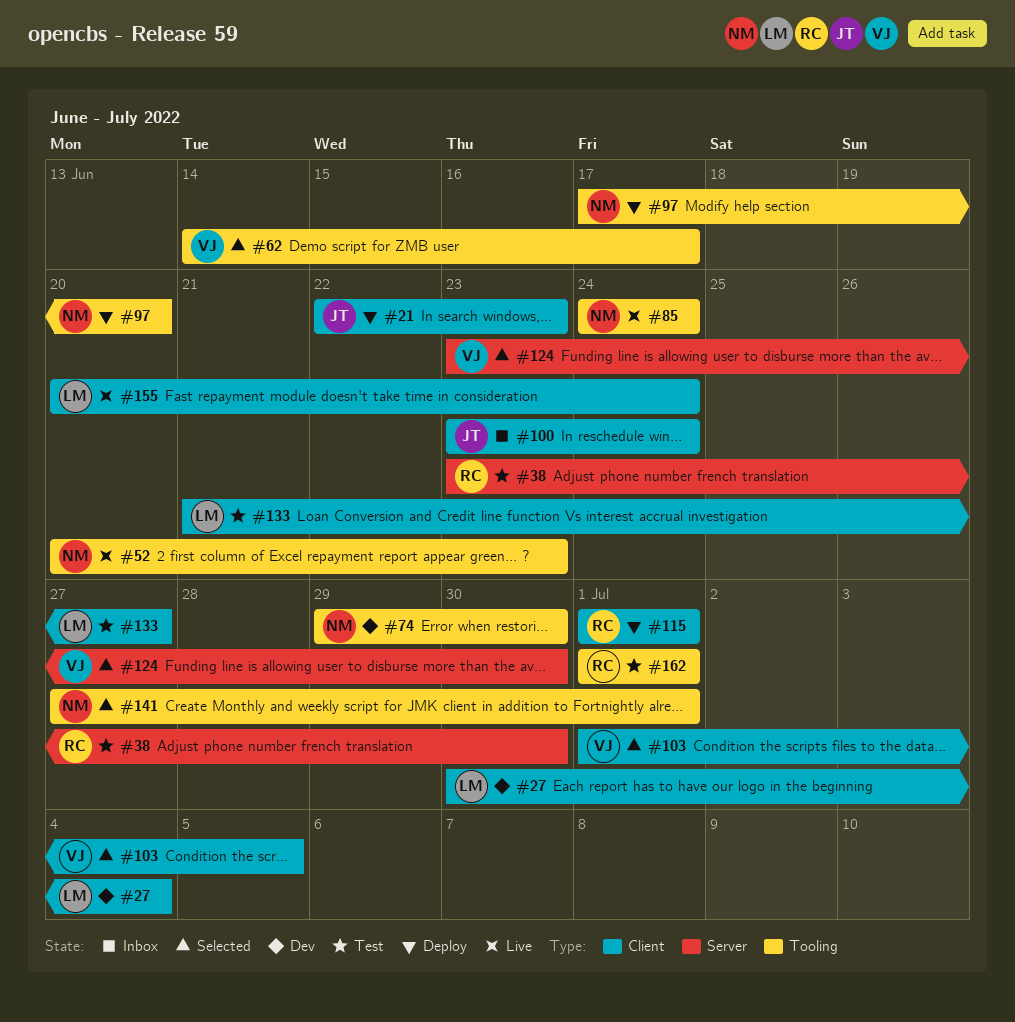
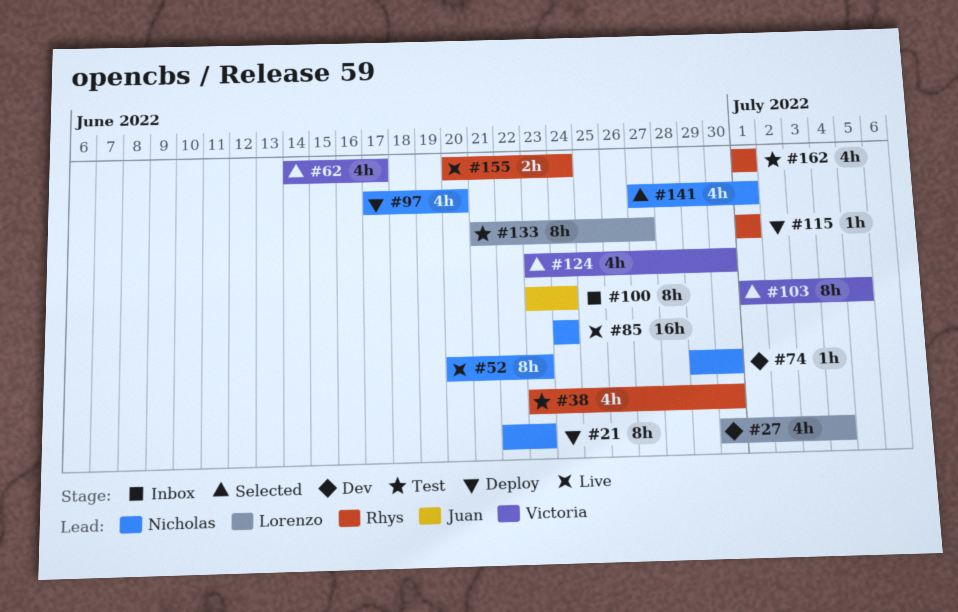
#21, owner: Juan -> Nicholas
#155, owner: Lorenzo -> Rhys

